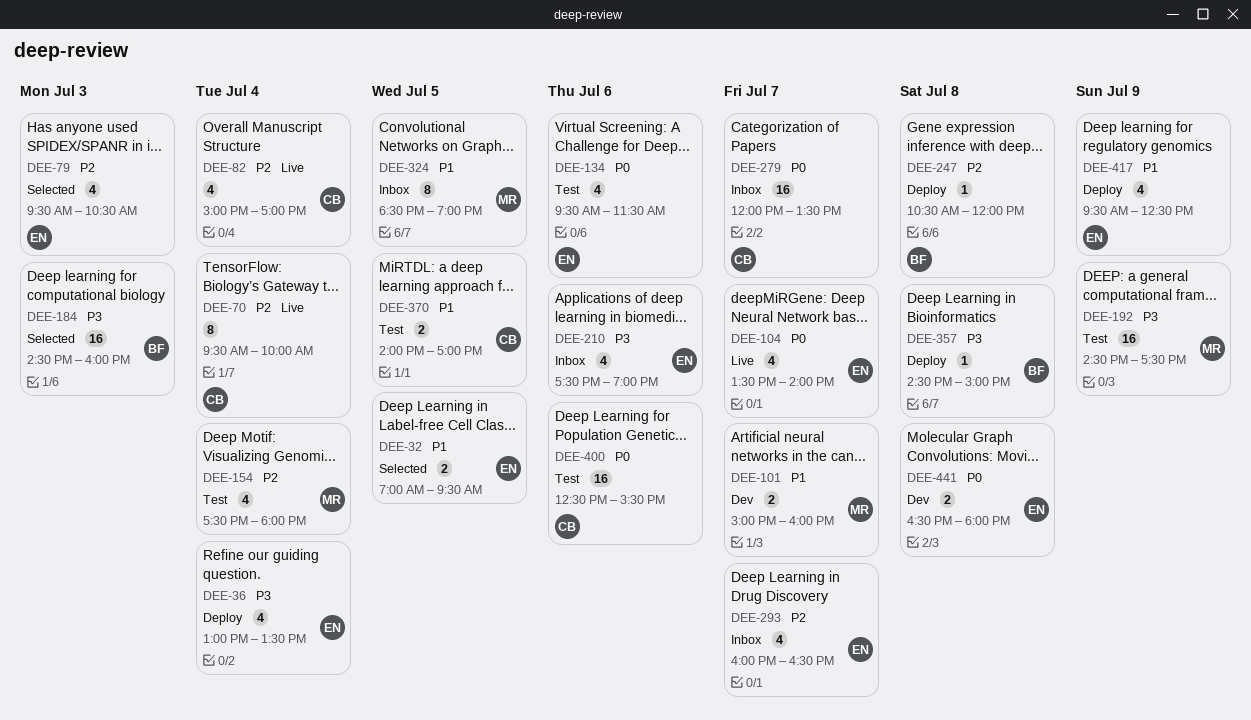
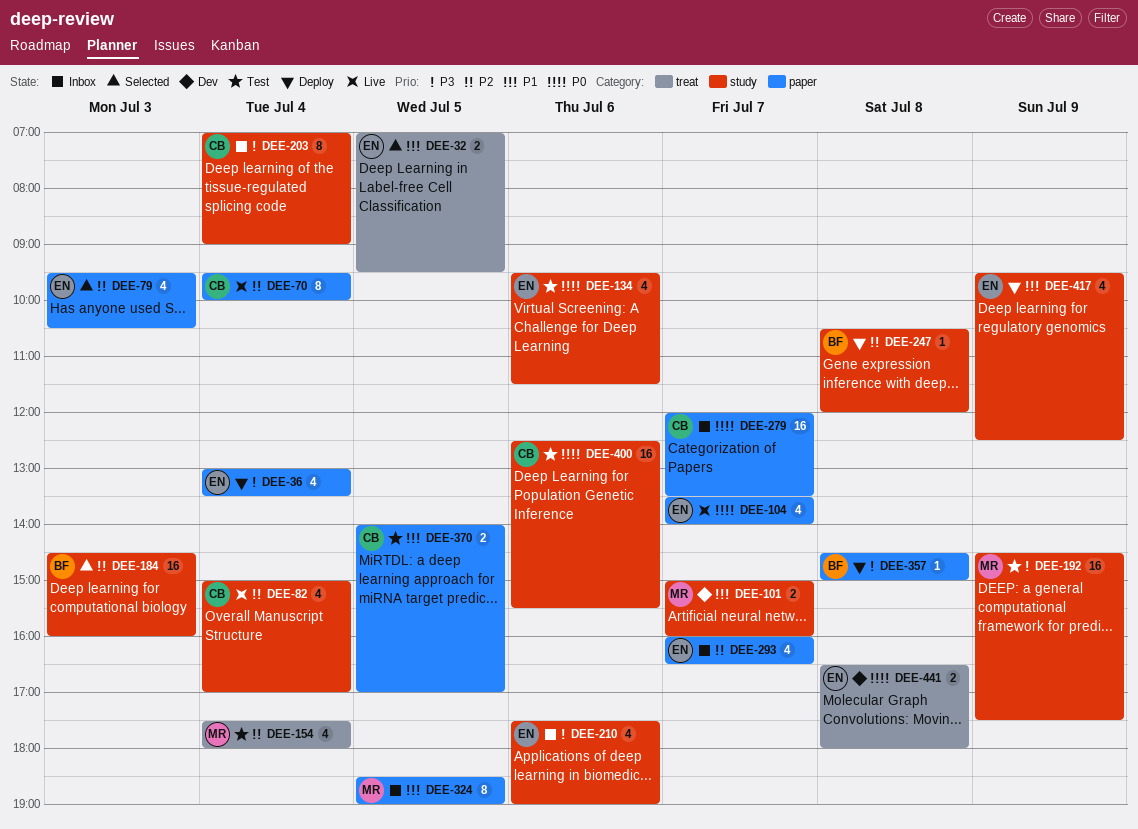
DEE-184, priority: P3 -> P2
DEE-203: none -> present

